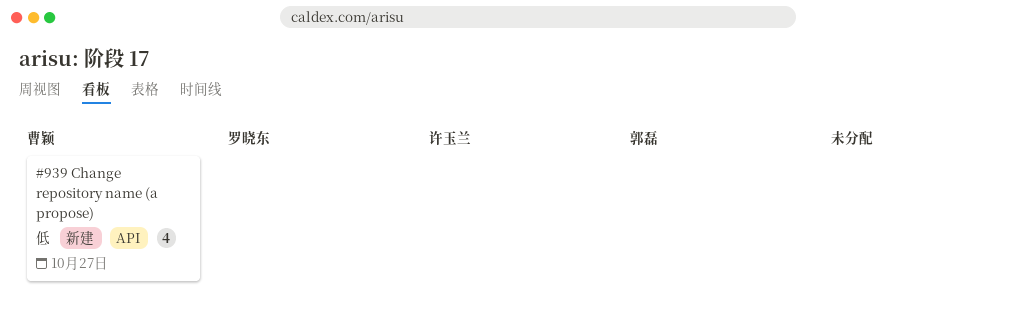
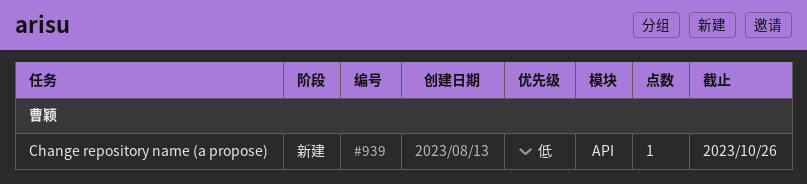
#939, estimate: 4 -> 1
#939, due: Oct 27 -> Oct 26

